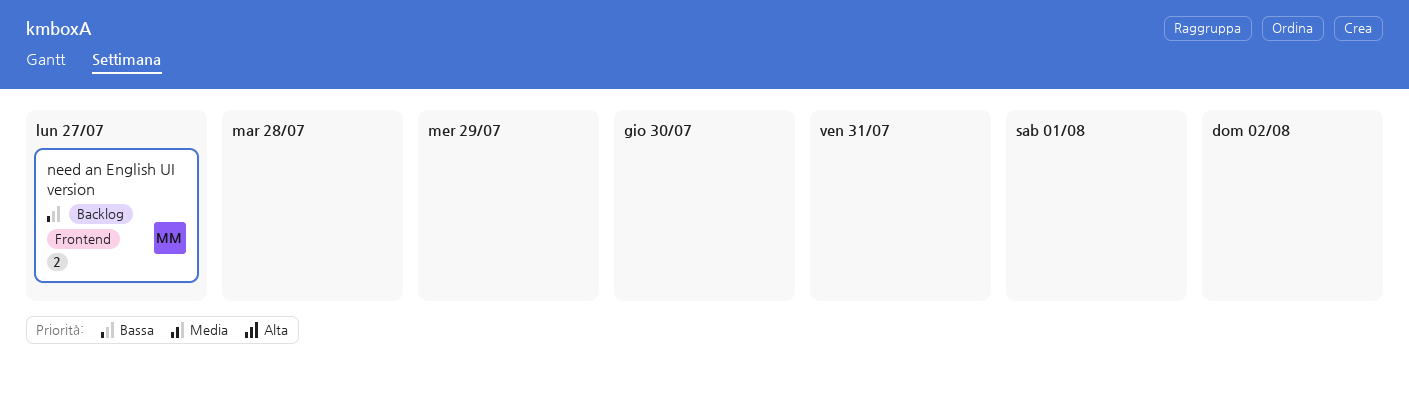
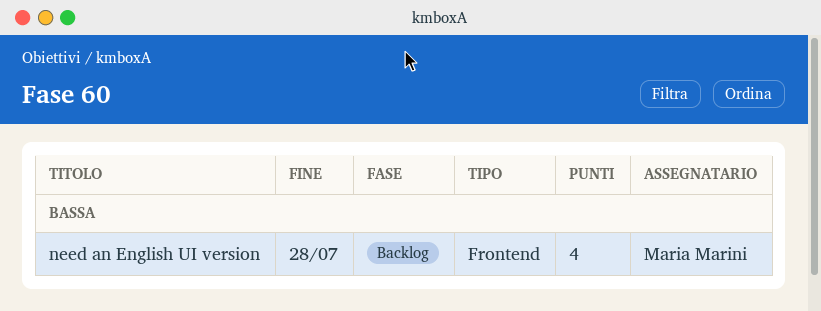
need an English UI version, estimate: 2 -> 4
need an English UI version, due: Jul 27 -> Jul 28

